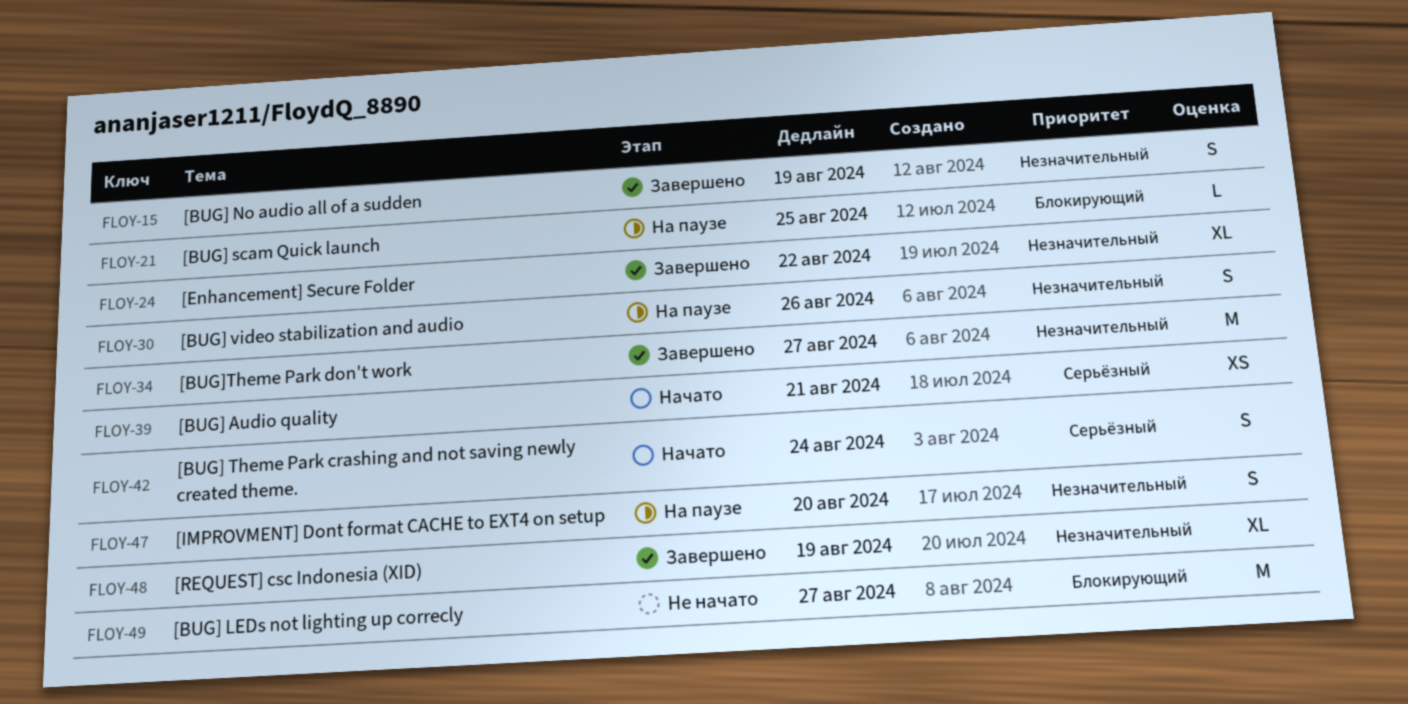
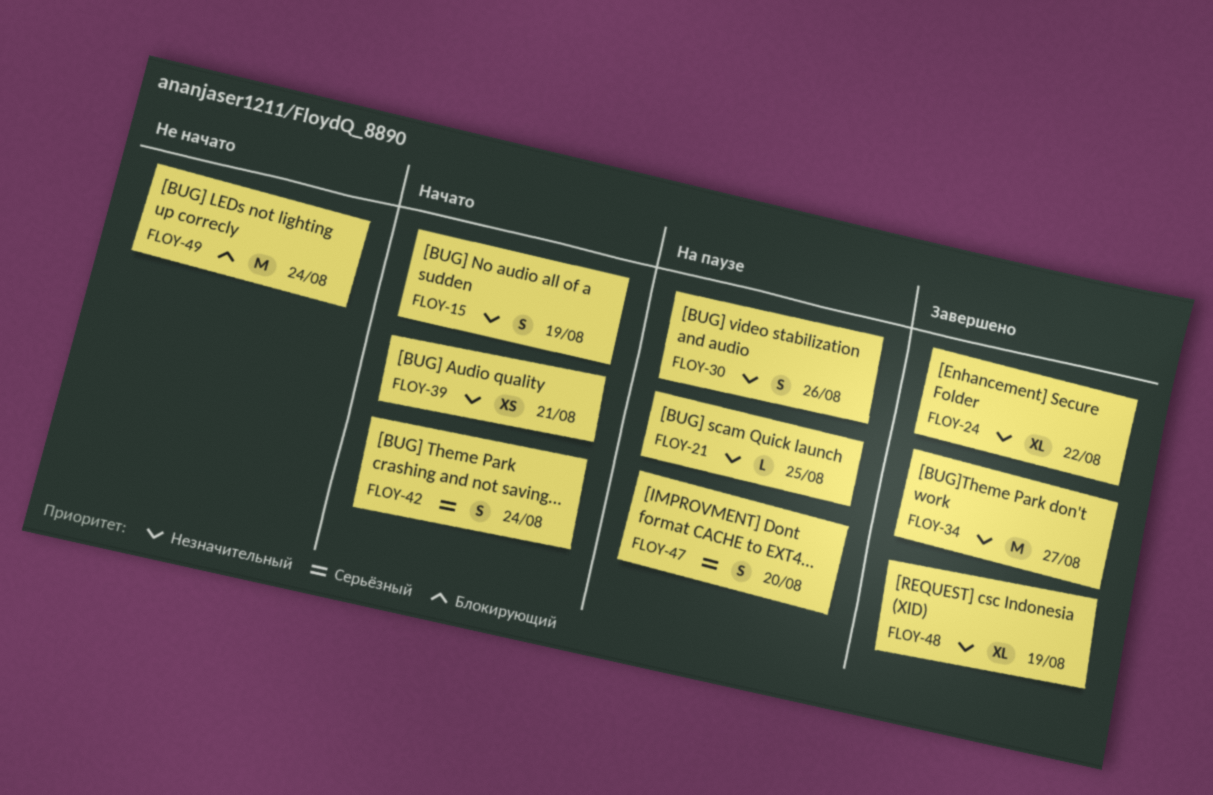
FLOY-15, status: Завершено -> Начато
FLOY-21, priority: Блокирующий -> Незначительный
FLOY-39, priority: Серьёзный -> Незначительный
FLOY-47, priority: Незначительный -> Серьёзный
FLOY-49, due: Aug 27 -> Aug 24

